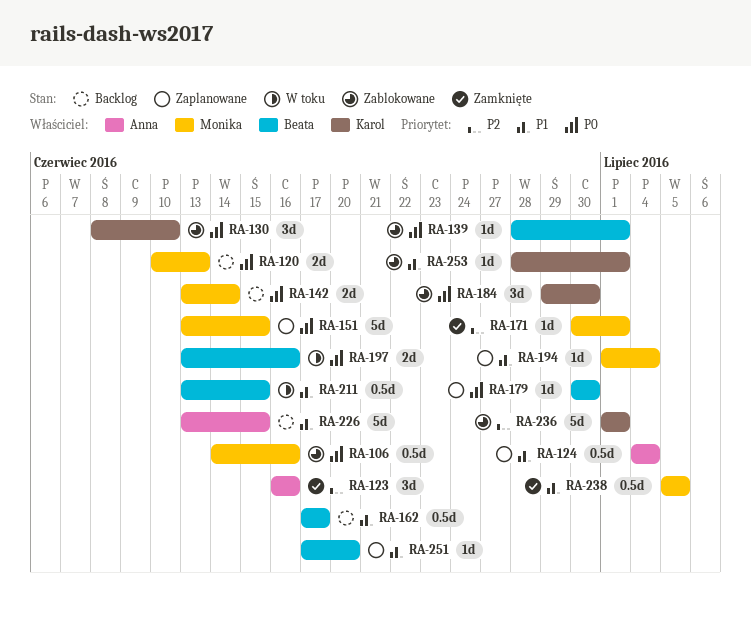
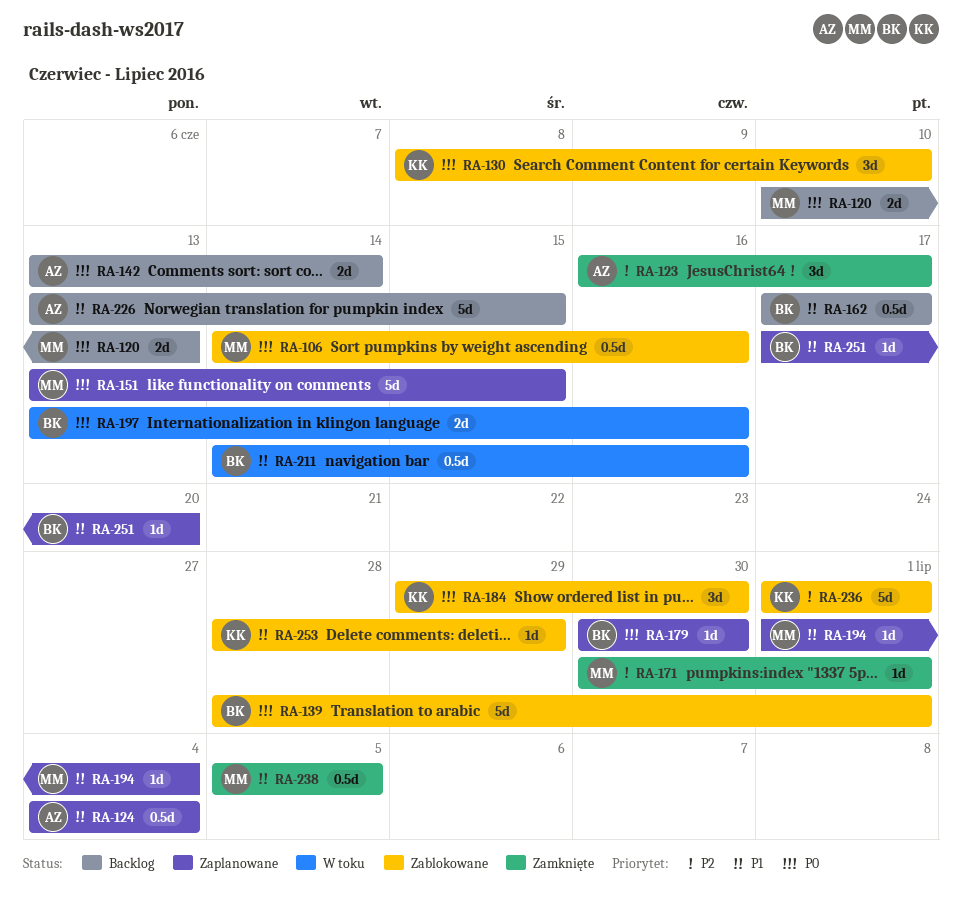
RA-123, due: Jun 16 -> Jun 17
RA-139, estimate: 1d -> 5d
RA-142, owner: Monika -> Anna
RA-211, start: Jun 13 -> Jun 14
RA-211, due: Jun 15 -> Jun 16
RA-253, due: Jul 1 -> Jun 29

